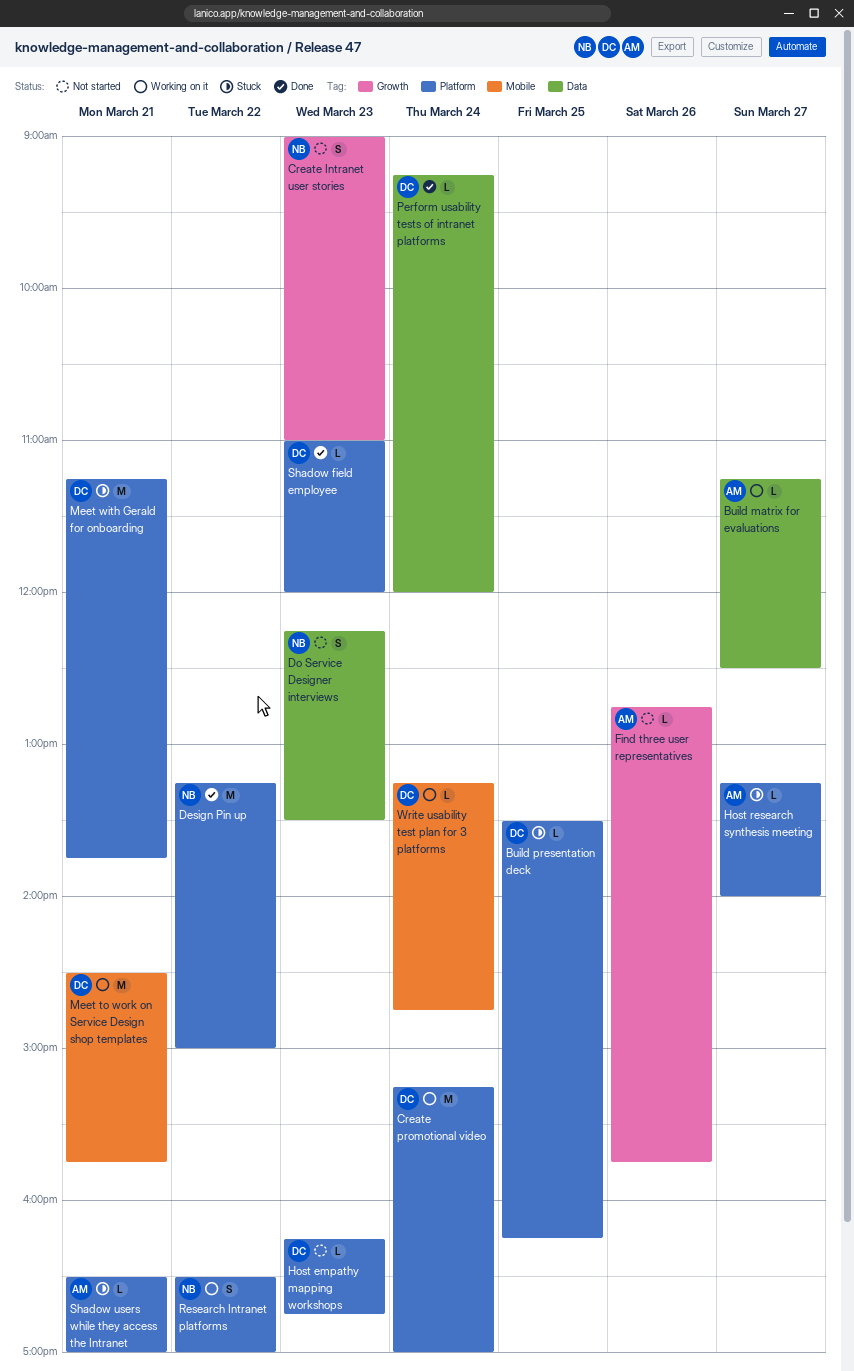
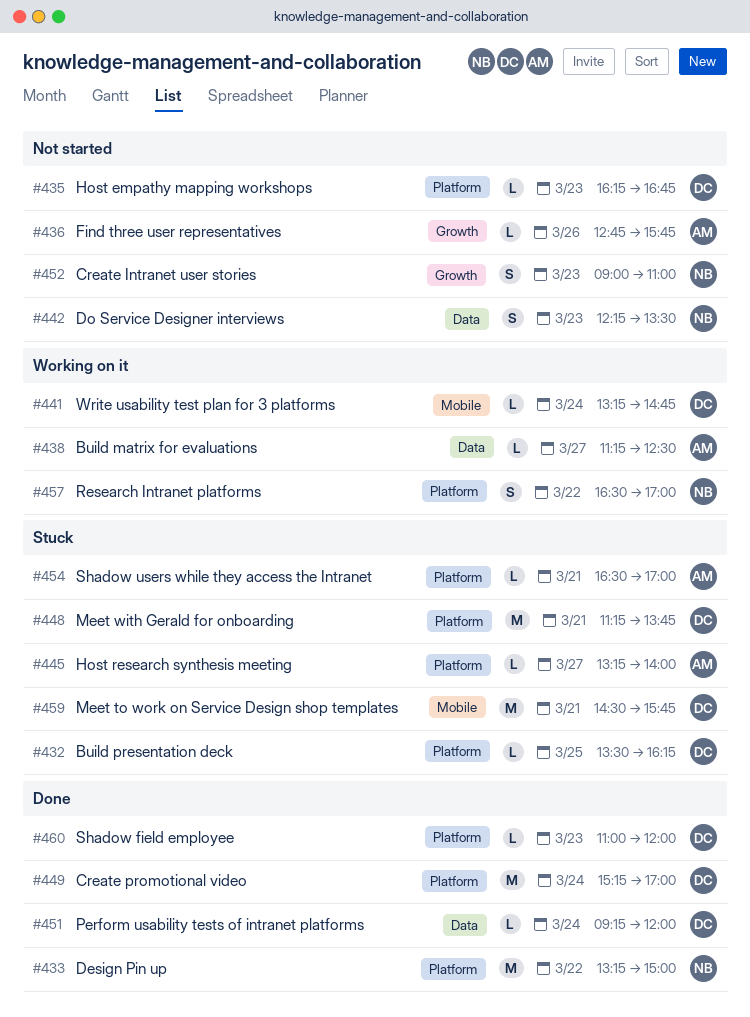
Create promotional video, status: Working on it -> Done
Meet to work on Service Design shop templates, status: Working on it -> Stuck

